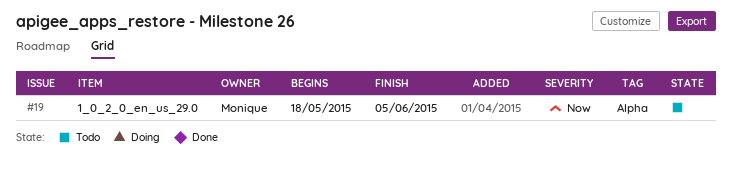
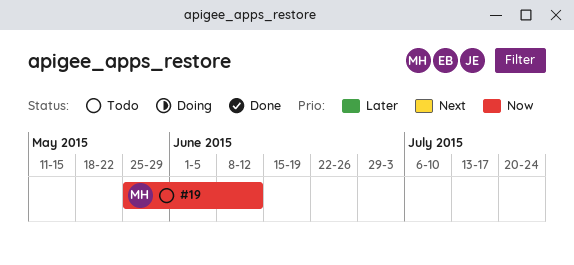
#19, start: May 18 -> May 25
#19, due: Jun 5 -> Jun 12

